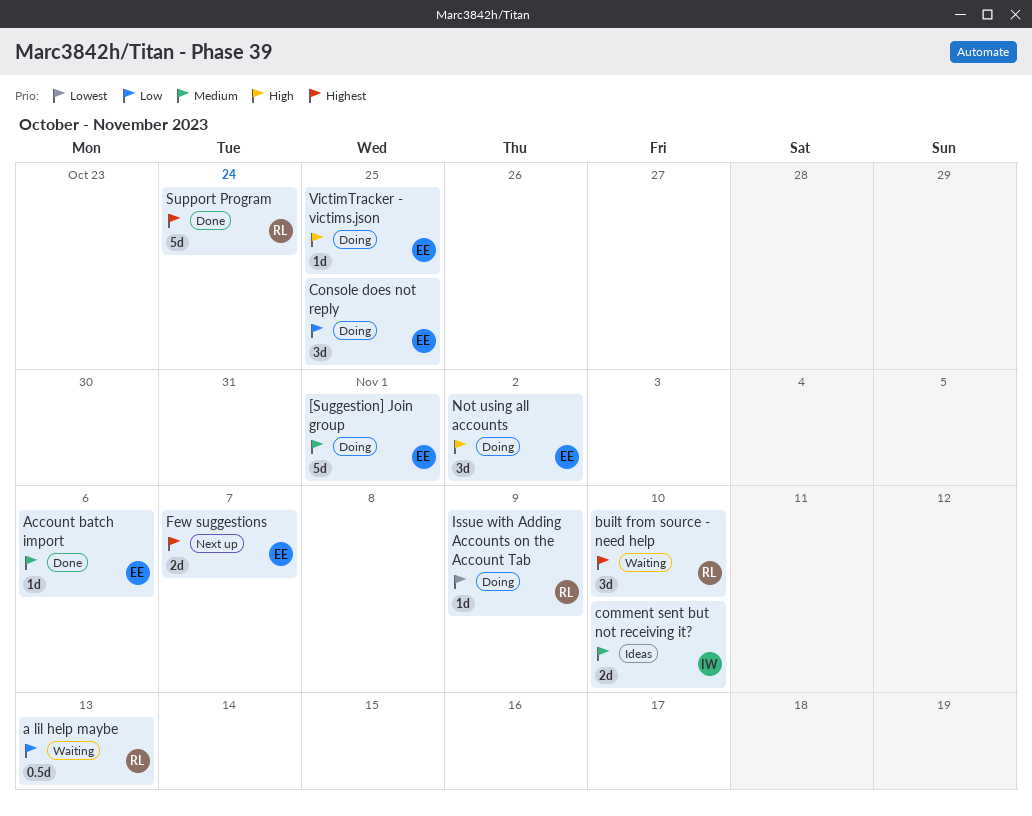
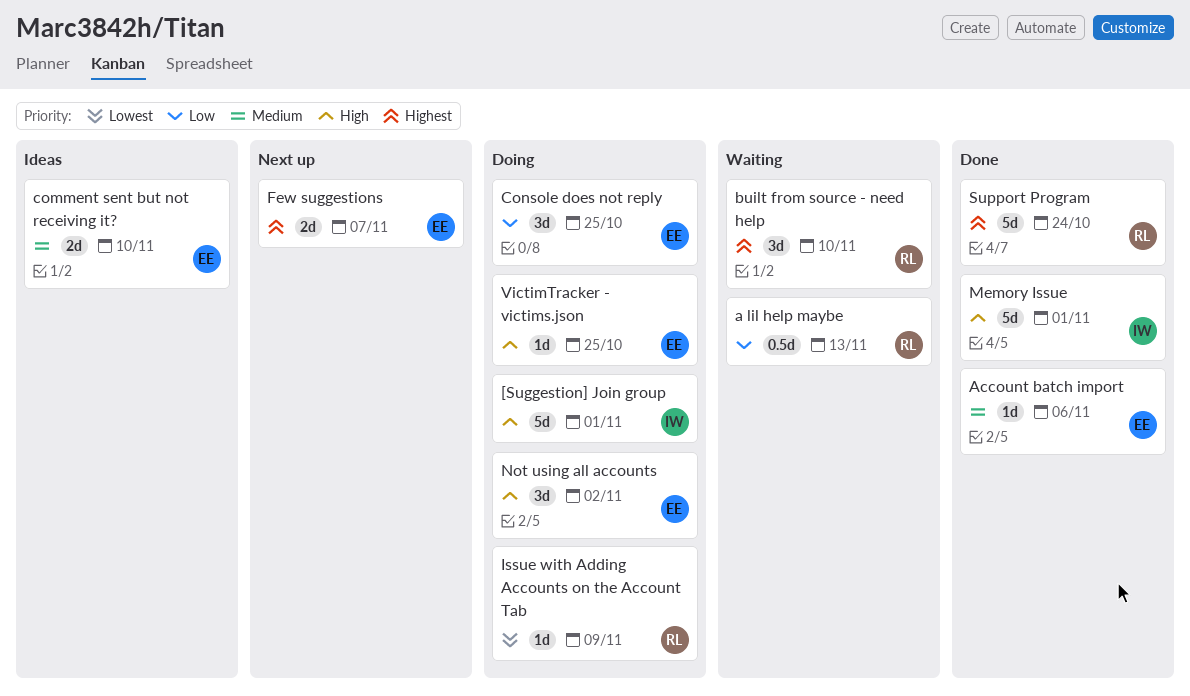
[Suggestion] Join group, owner: EE -> IW
[Suggestion] Join group, priority: Medium -> High
comment sent but not receiving it?, owner: IW -> EE
Memory Issue: none -> present

